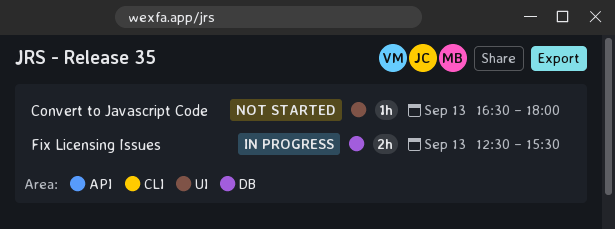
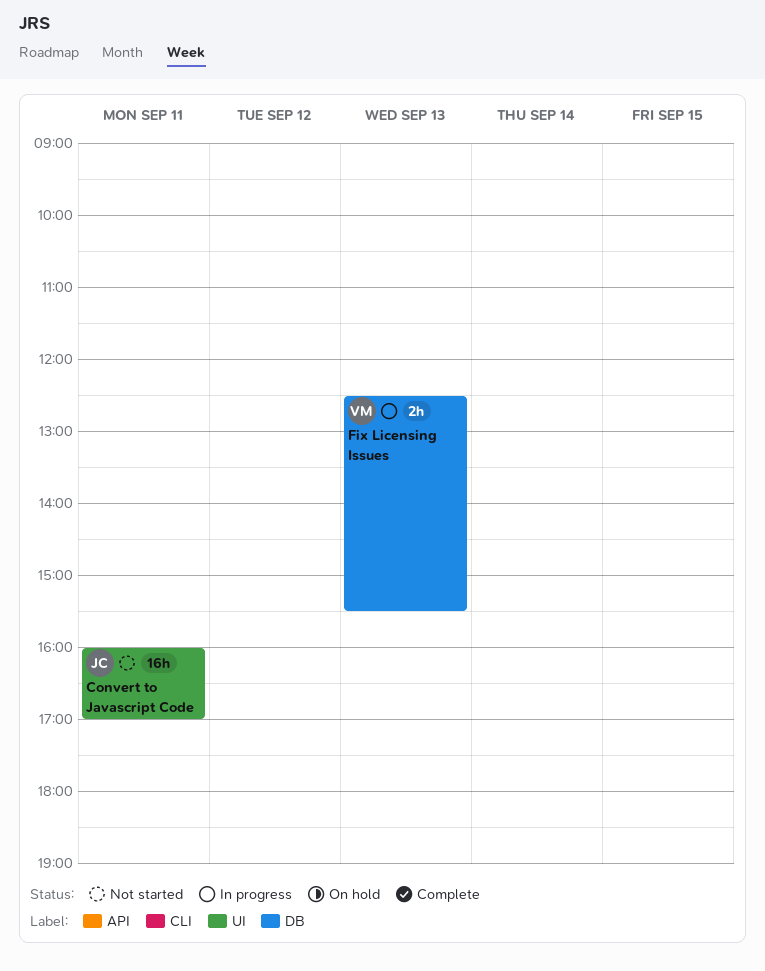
Convert to Javascript Code, estimate: 1h -> 16h
Convert to Javascript Code, day: Sep 13 -> Sep 11
Convert to Javascript Code, begins: 16:30 -> 16:00
Convert to Javascript Code, ends: 18:00 -> 17:00

